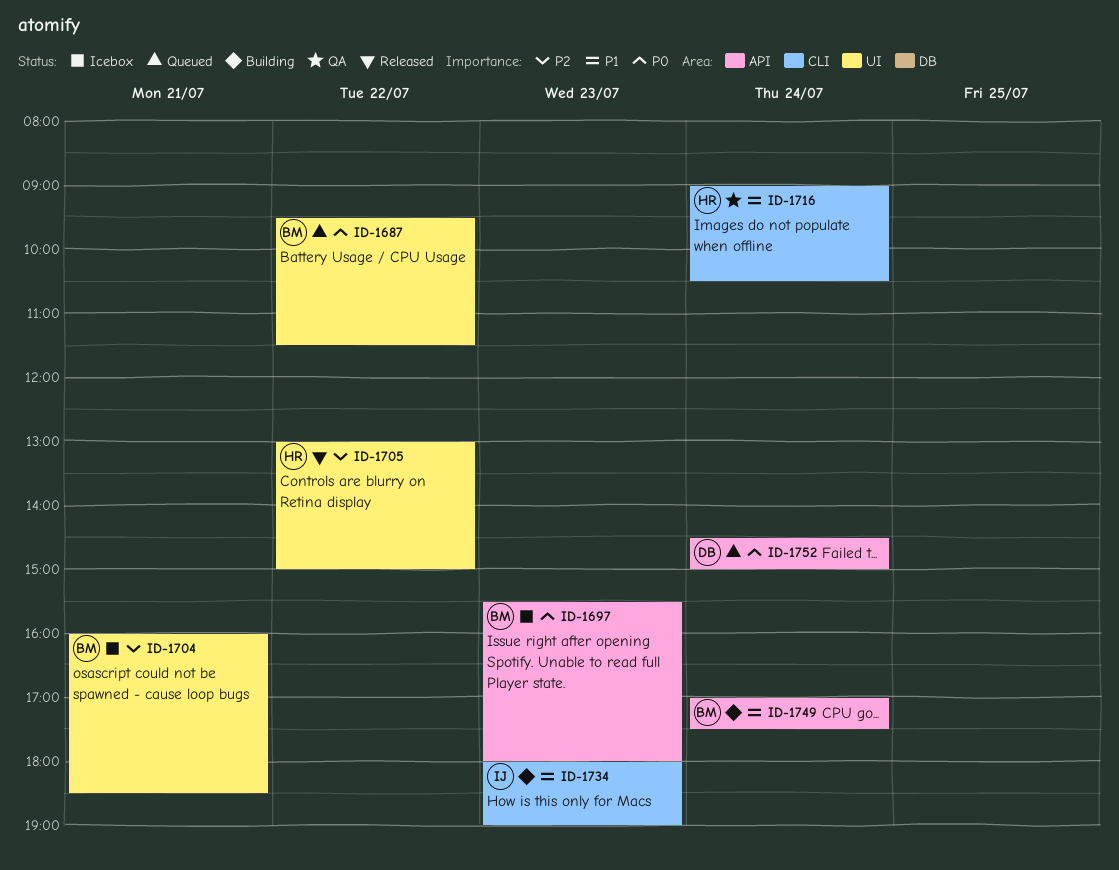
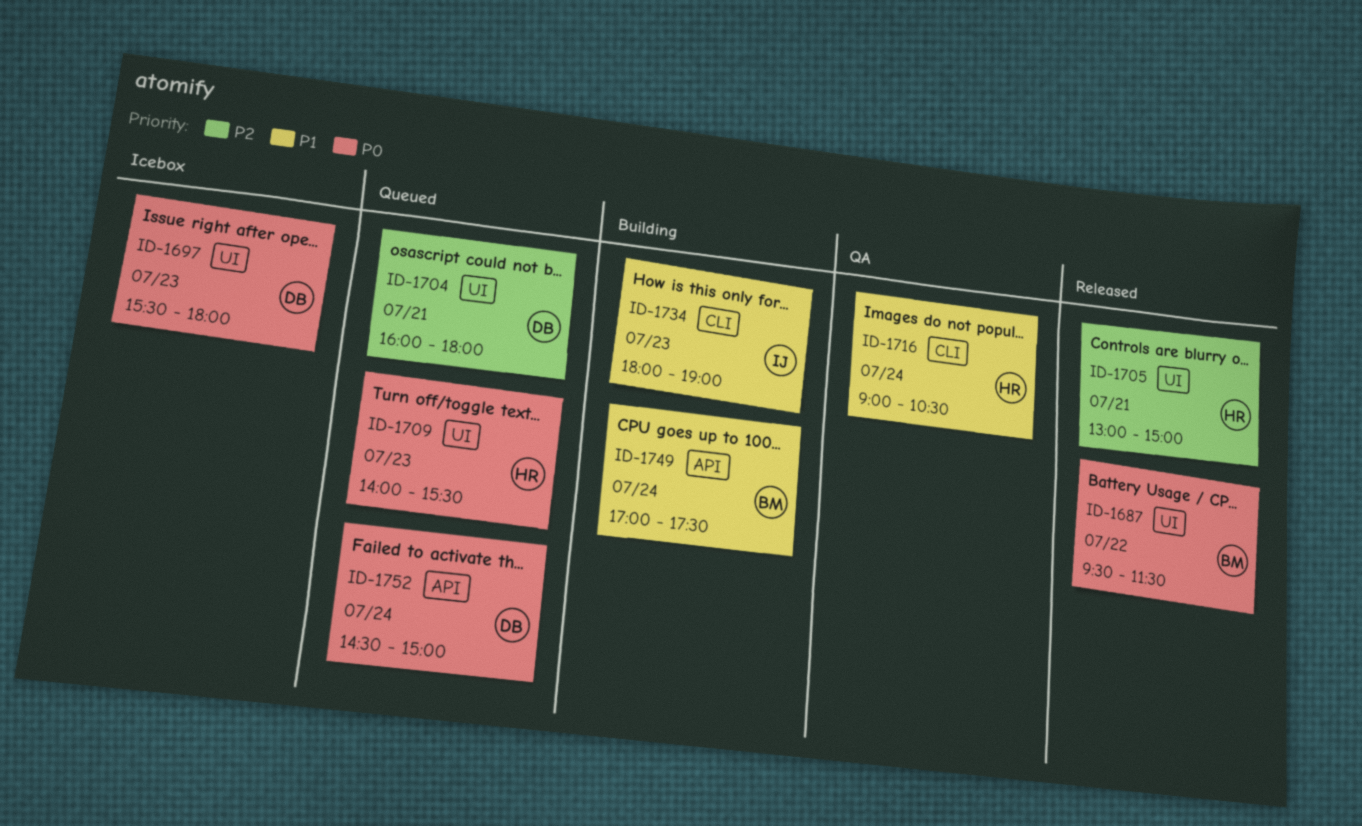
ID-1687, status: Queued -> Released
ID-1697, owner: BM -> DB
ID-1697, label: API -> UI
ID-1704, status: Icebox -> Queued
ID-1704, owner: BM -> DB
ID-1704, ends: 18:30 -> 18:00
ID-1705, day: Jul 22 -> Jul 21
ID-1709: none -> present

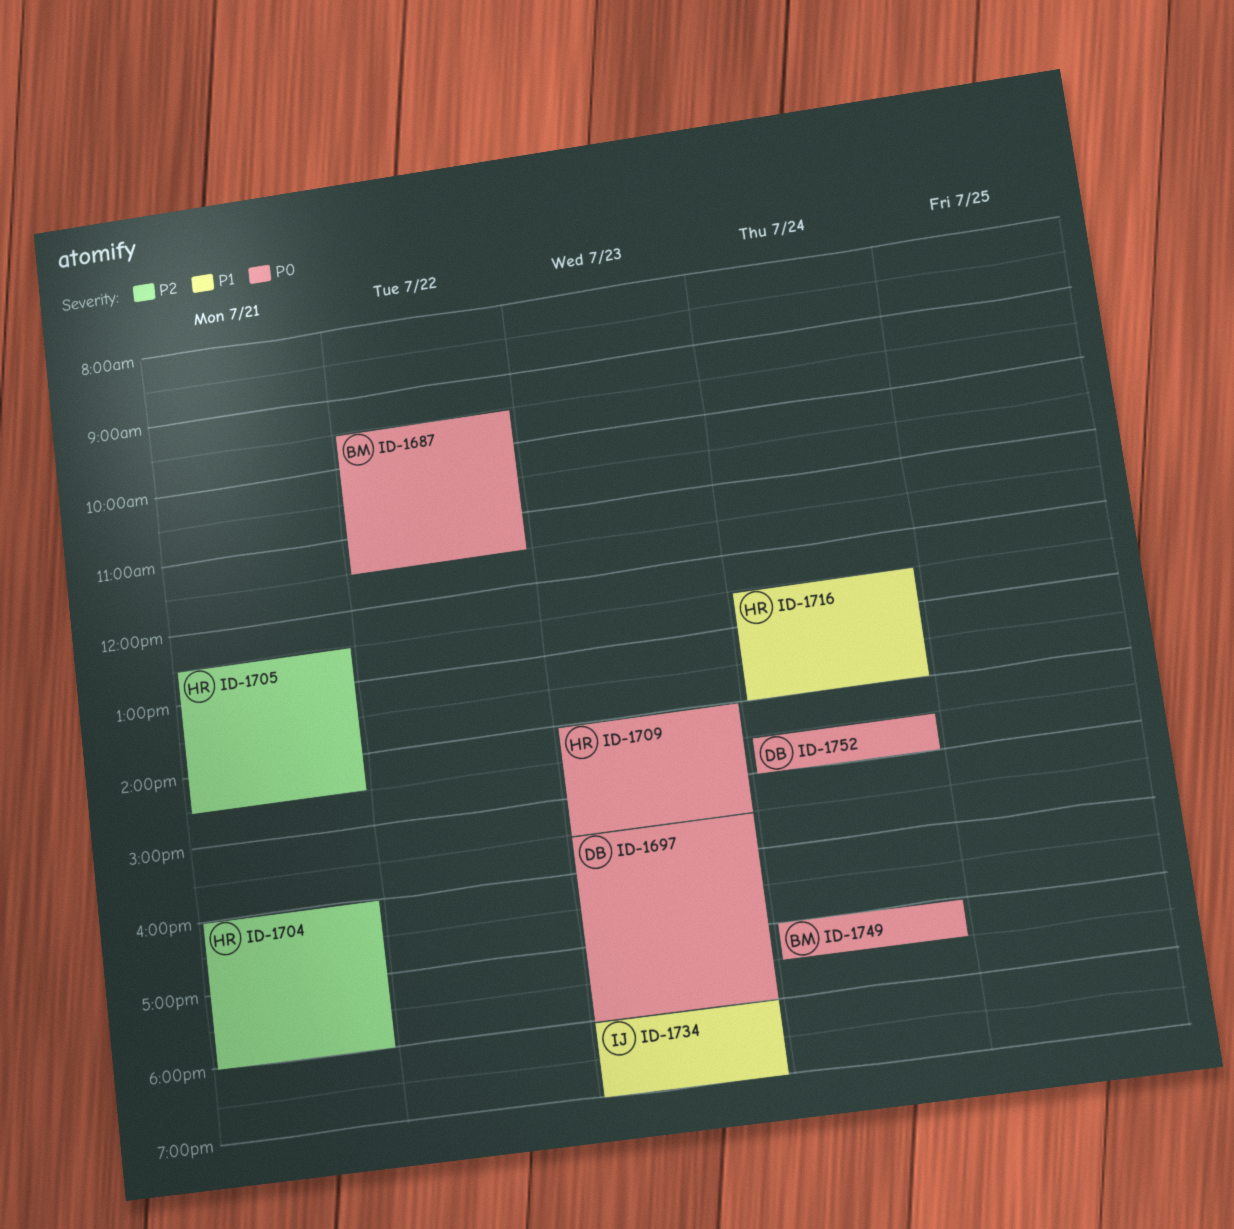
ID-1704, owner: DB -> HR
ID-1705, begins: 13:00 -> 12:30
ID-1705, ends: 15:00 -> 14:30
ID-1716, begins: 09:00 -> 12:30
ID-1716, ends: 10:30 -> 14:00
ID-1749, priority: P1 -> P0

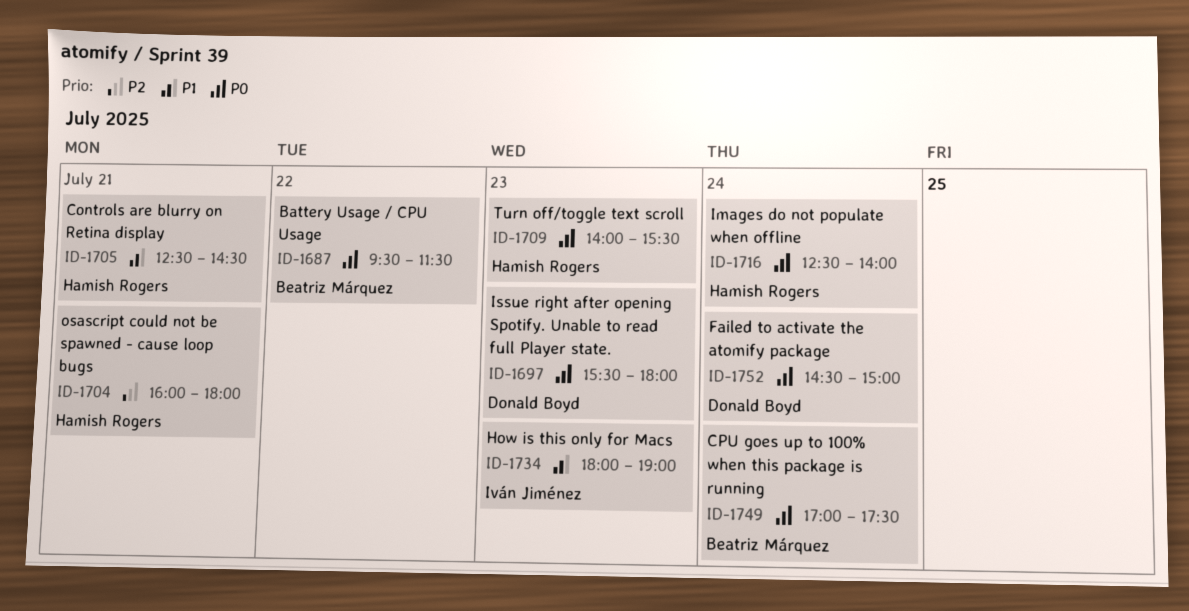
ID-1705, priority: P2 -> P1
ID-1716, priority: P1 -> P0

